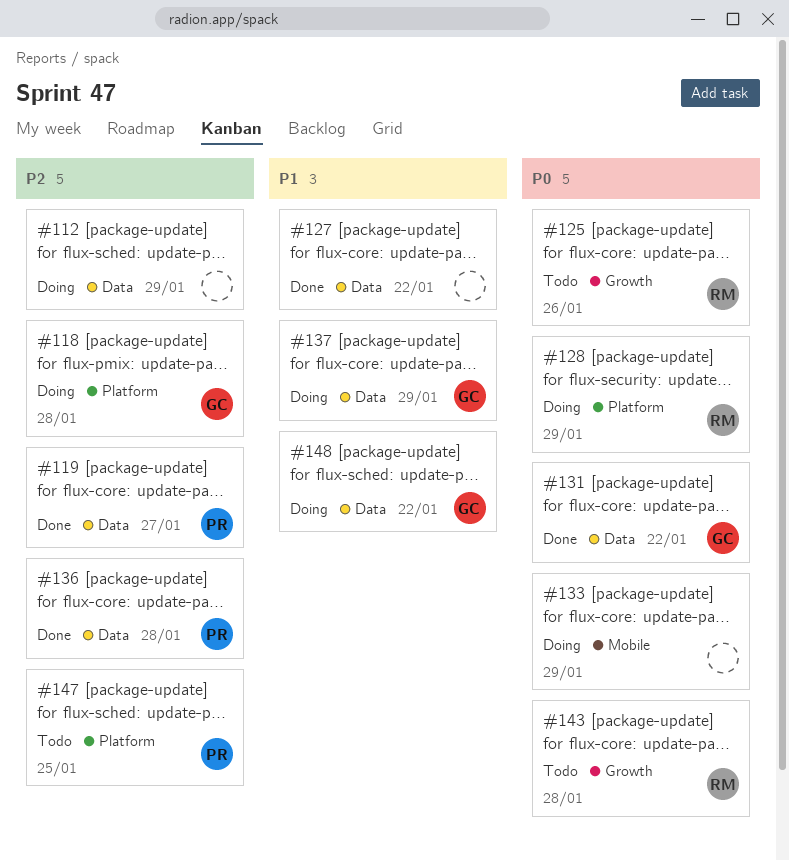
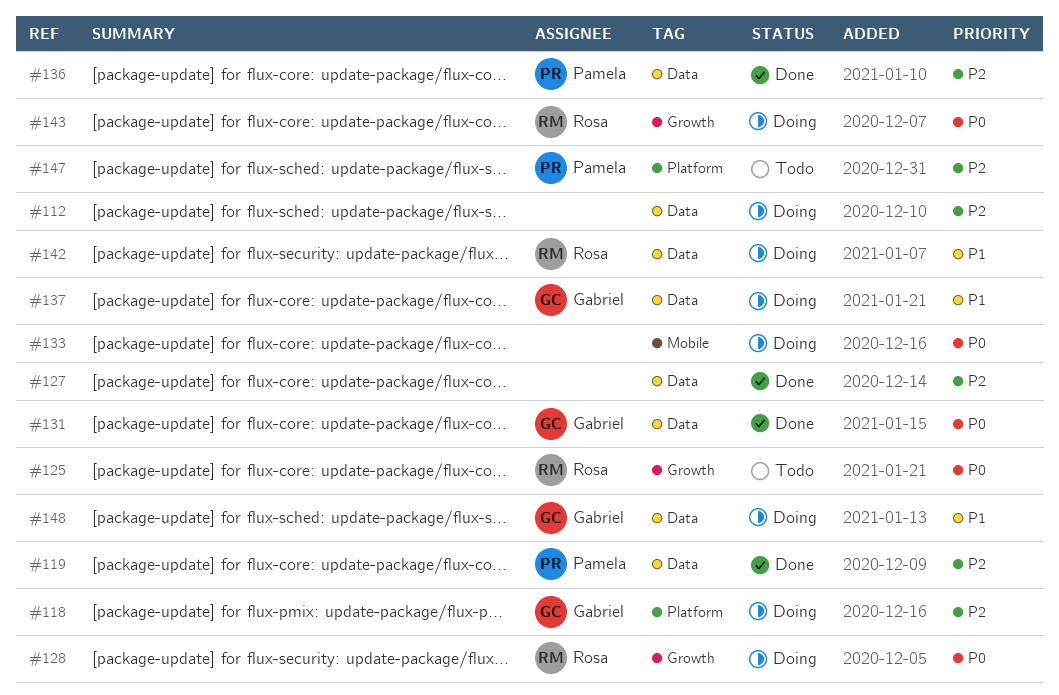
#127, priority: P1 -> P2
#128, label: Platform -> Growth
#142: none -> present
#143, status: Todo -> Doing

